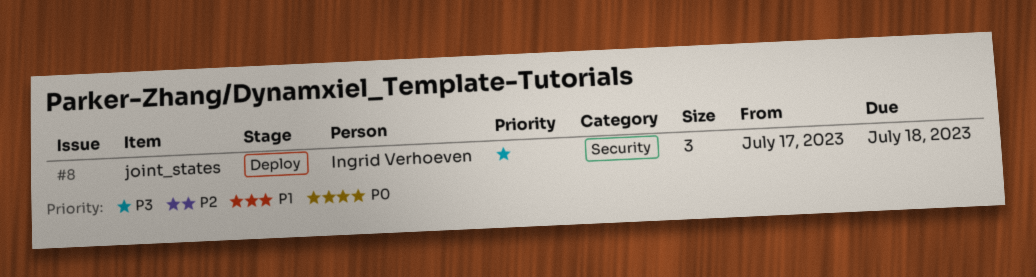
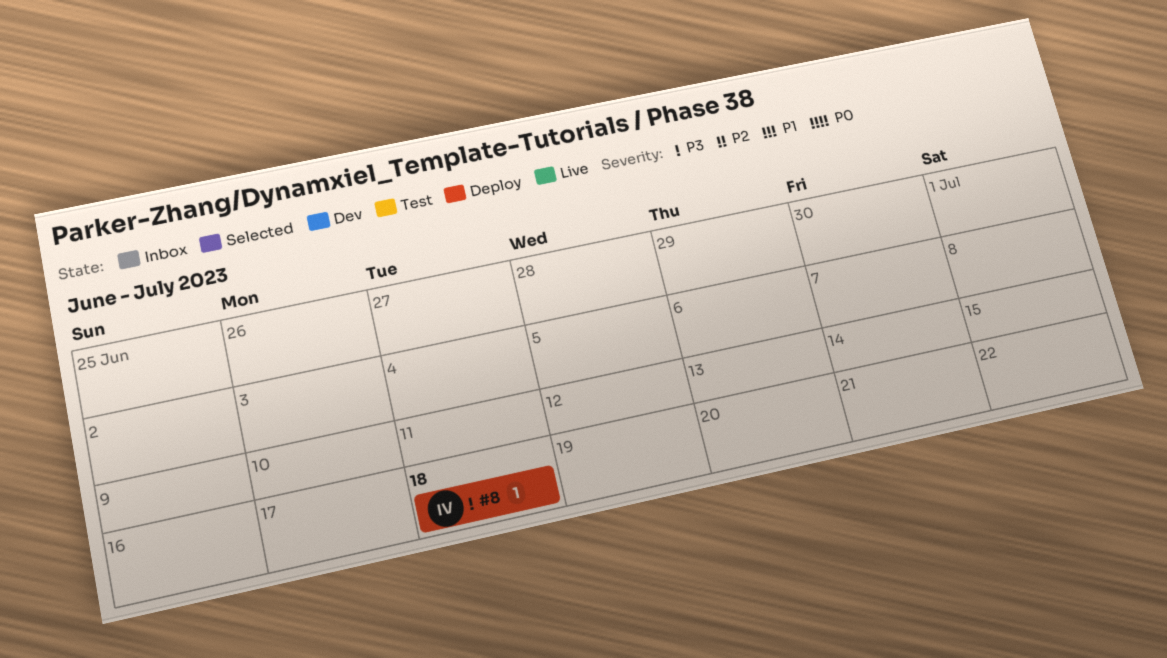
#8, estimate: 3 -> 1
#8, start: Jul 17 -> Jul 18

